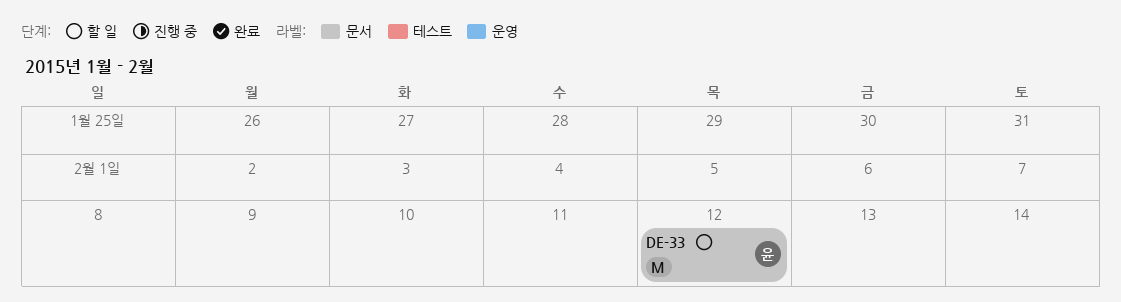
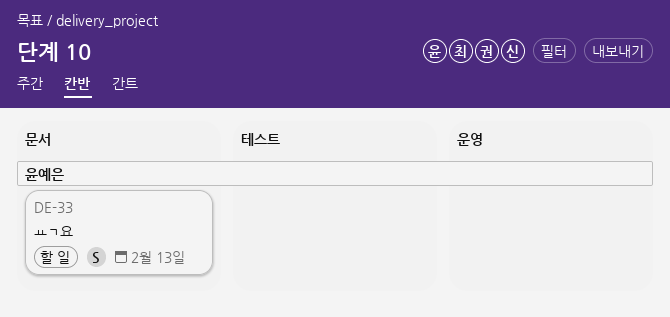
DE-33, estimate: M -> S
DE-33, due: Feb 12 -> Feb 13

